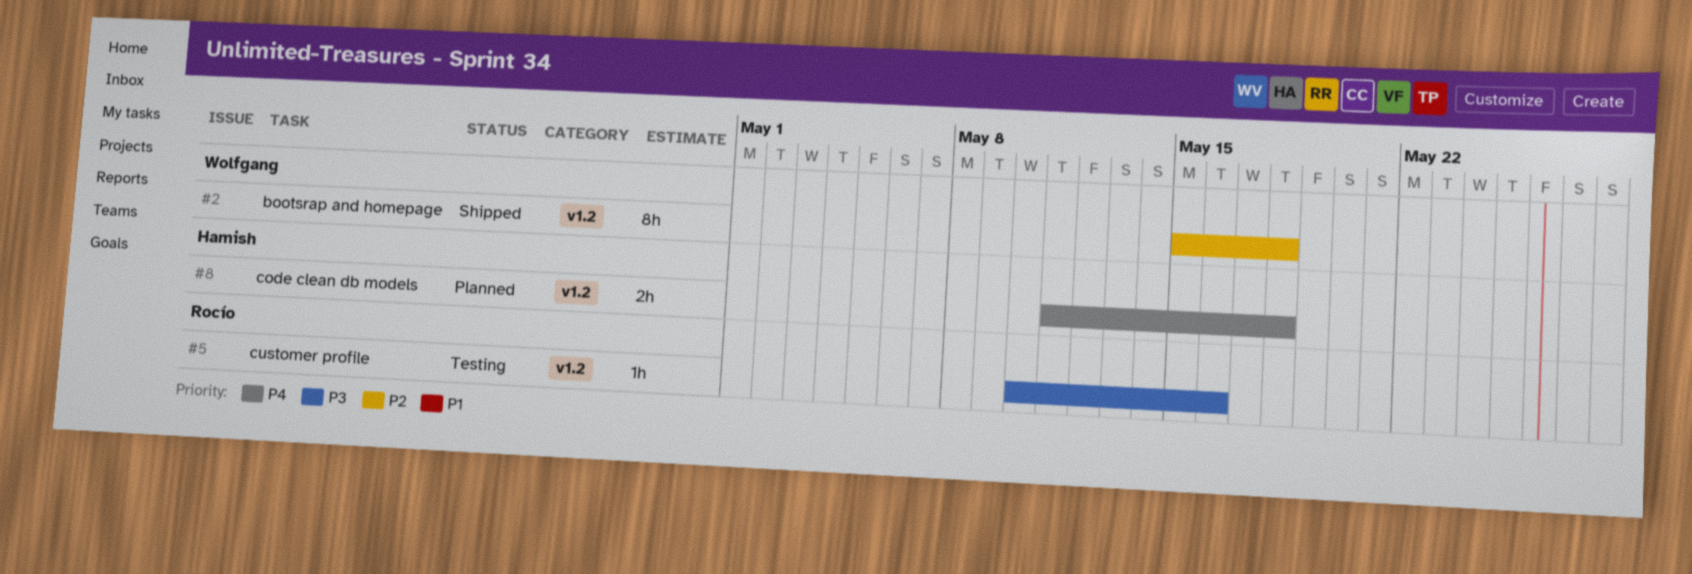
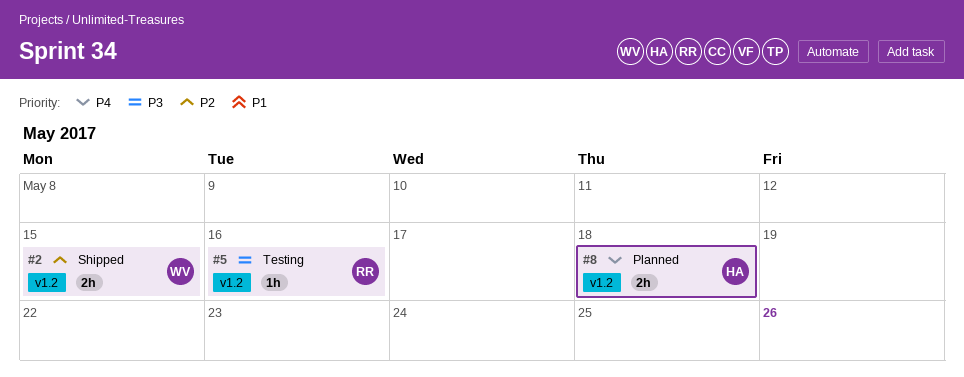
#2, estimate: 8h -> 2h
#2, due: May 18 -> May 15

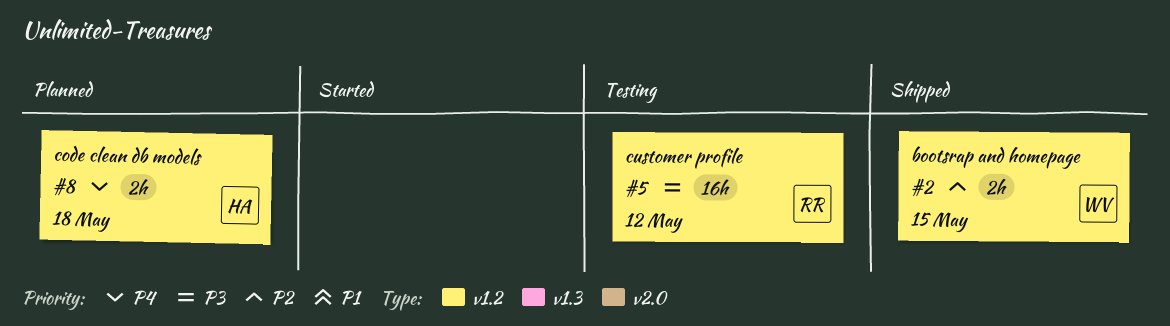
#5, estimate: 1h -> 16h
#5, due: May 16 -> May 12

